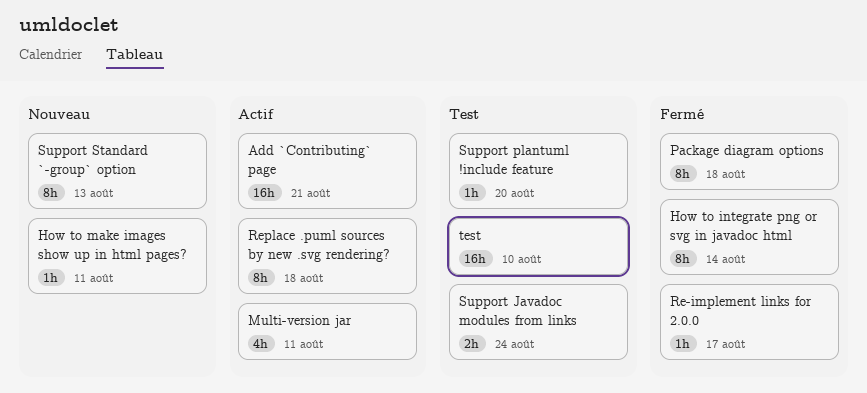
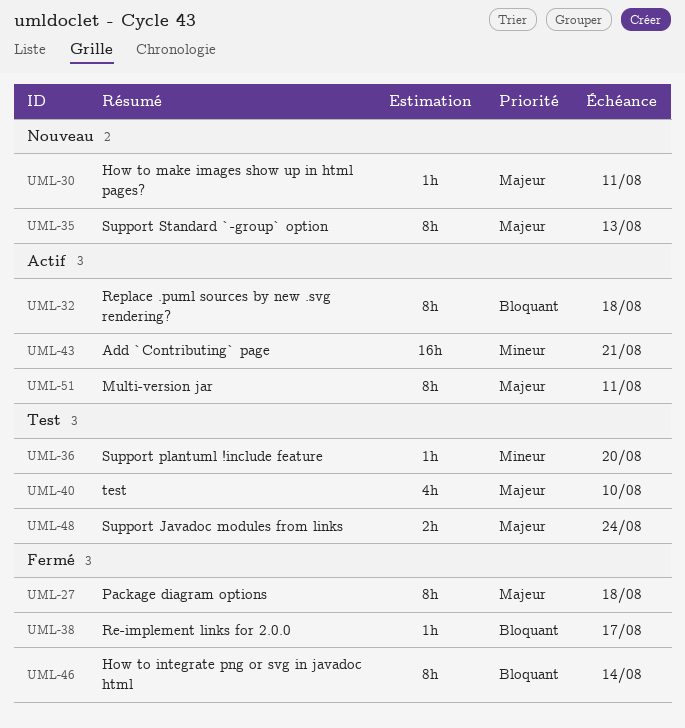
Multi-version jar, estimate: 4h -> 8h
test, estimate: 16h -> 4h

